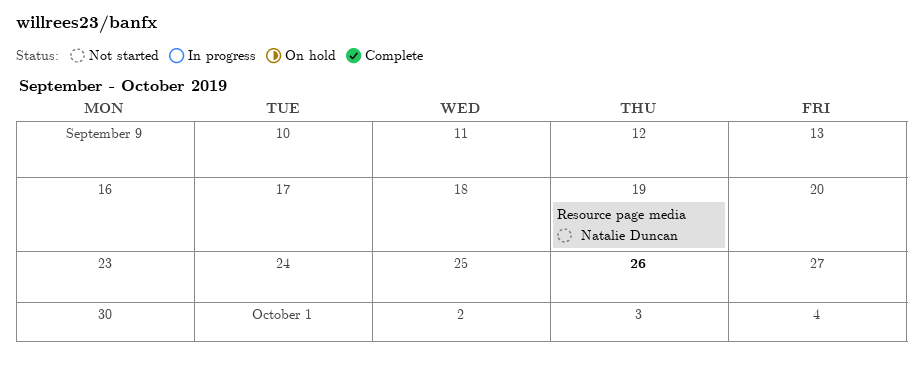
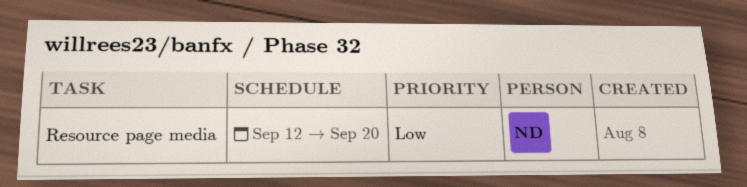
Resource page media, due: Sep 19 -> Sep 20

